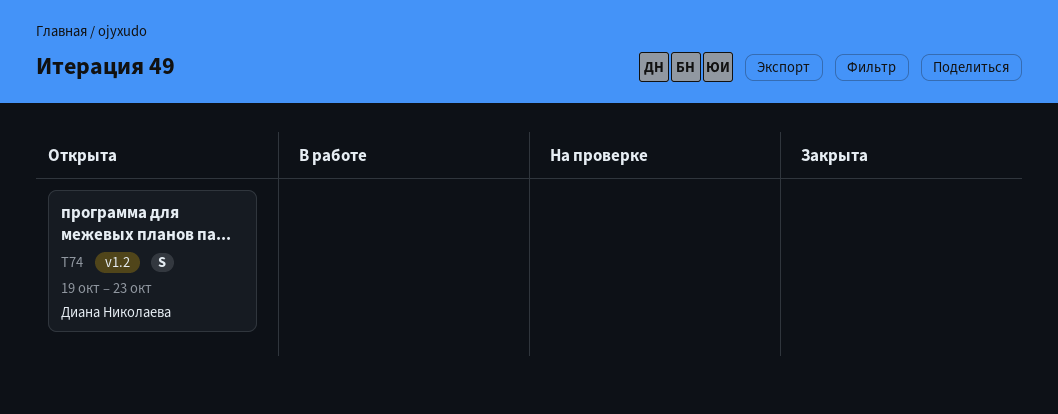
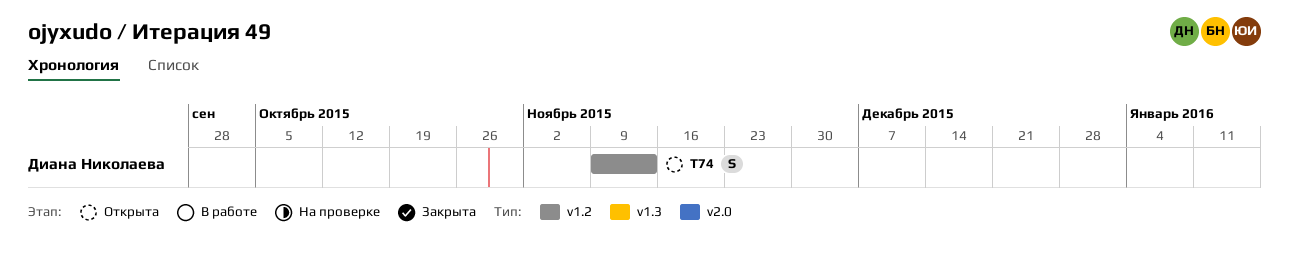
T74, start: Oct 19 -> Nov 9
T74, due: Oct 23 -> Nov 13

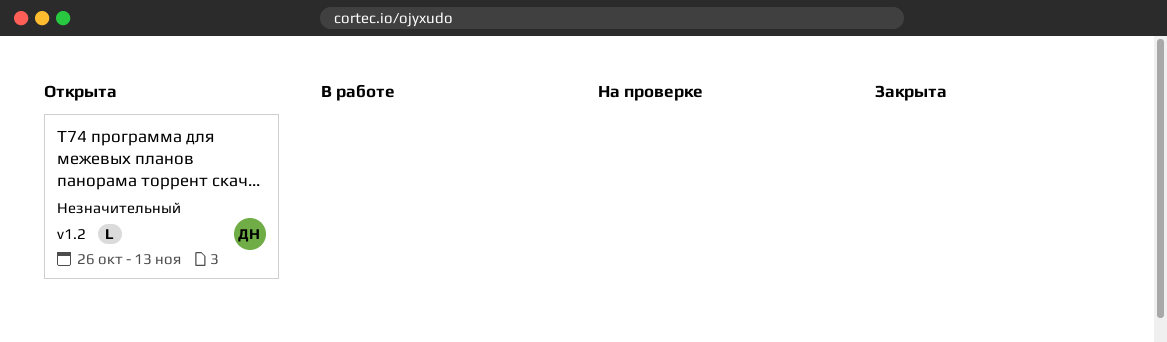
T74, estimate: S -> L
T74, start: Nov 9 -> Oct 26

